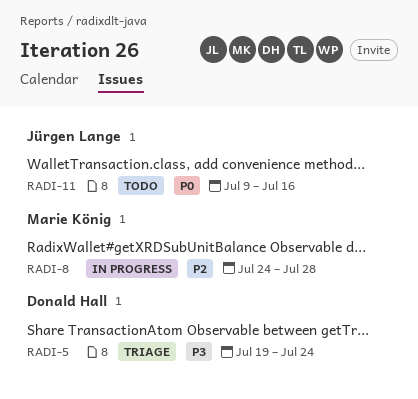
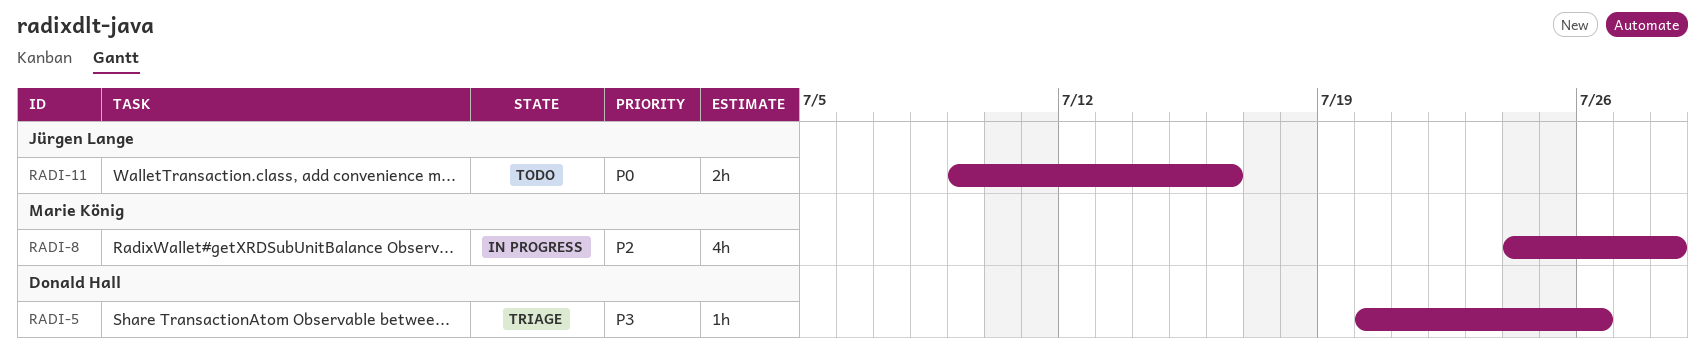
RADI-5, start: Jul 19 -> Jul 20
RADI-5, due: Jul 24 -> Jul 26

